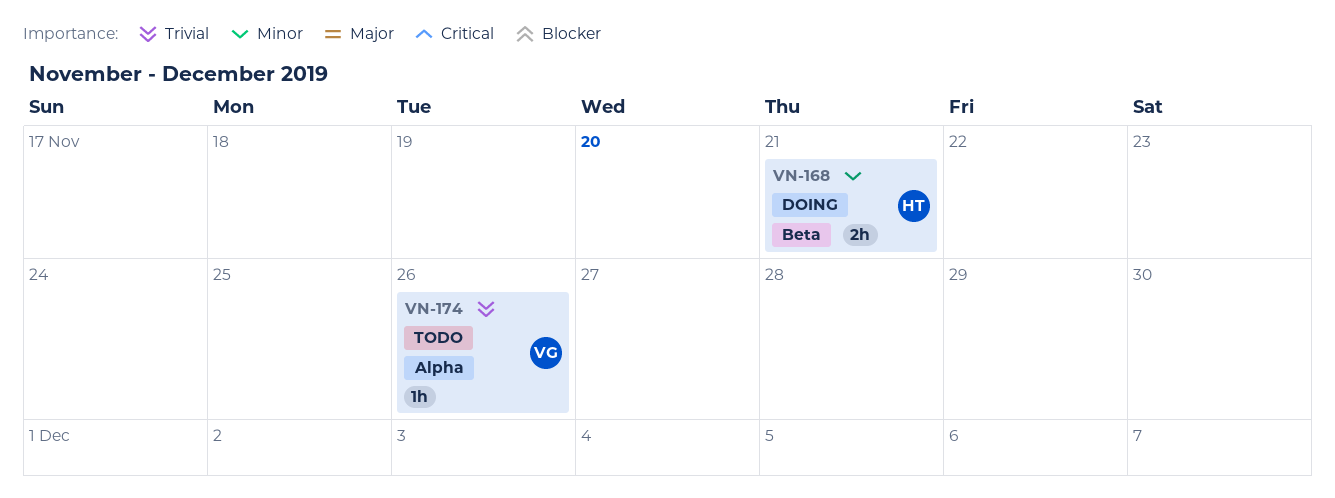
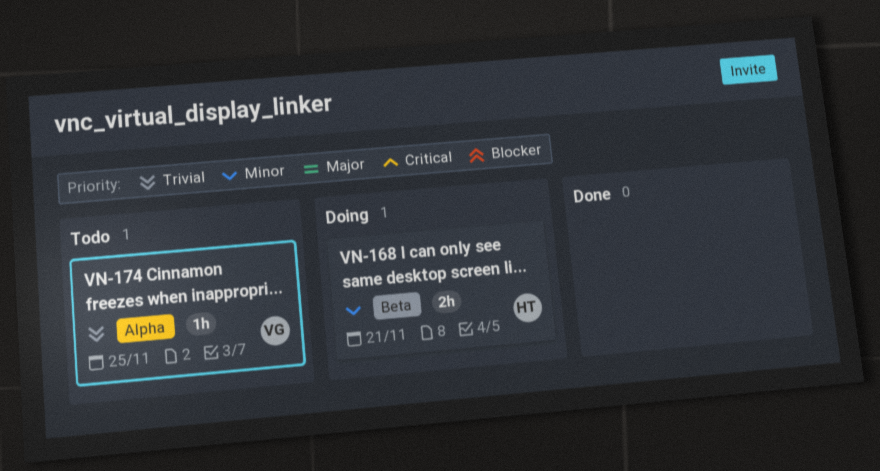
VN-174, due: Nov 26 -> Nov 25

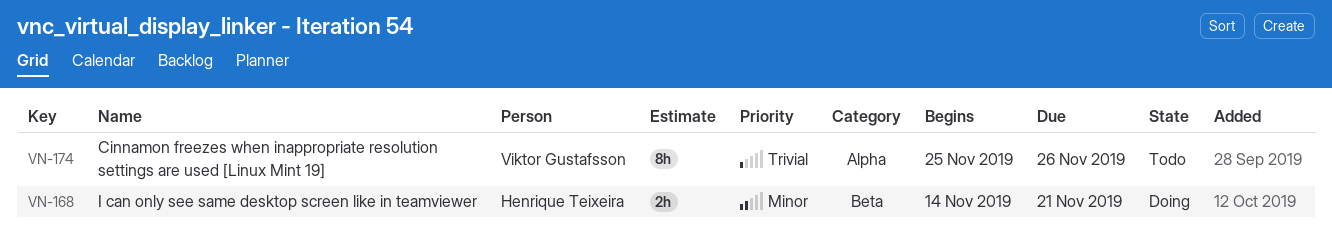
VN-174, estimate: 1h -> 8h
VN-174, due: Nov 25 -> Nov 26

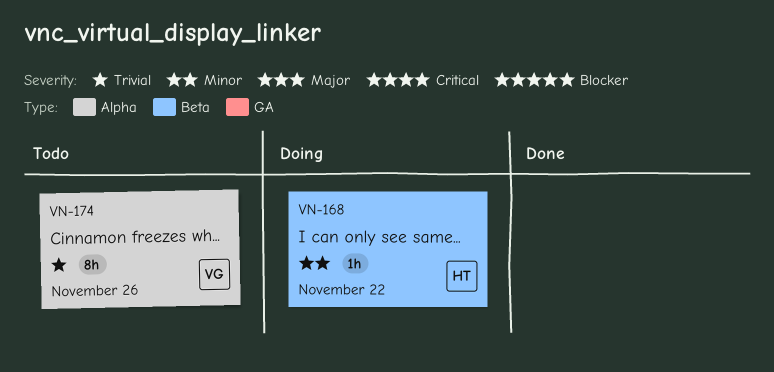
VN-168, estimate: 2h -> 1h
VN-168, due: Nov 21 -> Nov 22

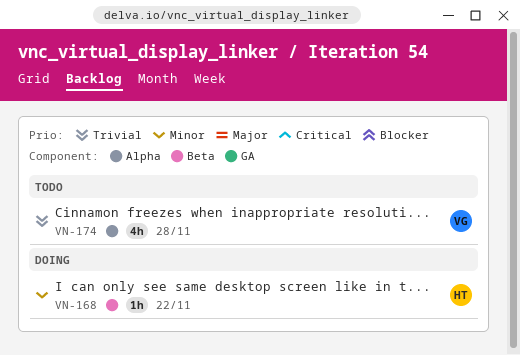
VN-174, estimate: 8h -> 4h
VN-174, due: Nov 26 -> Nov 28

